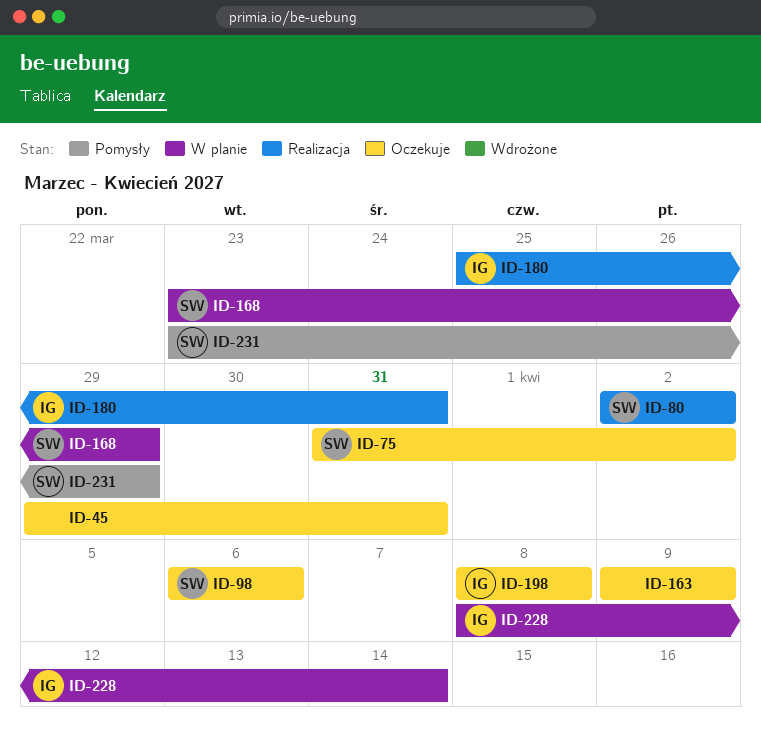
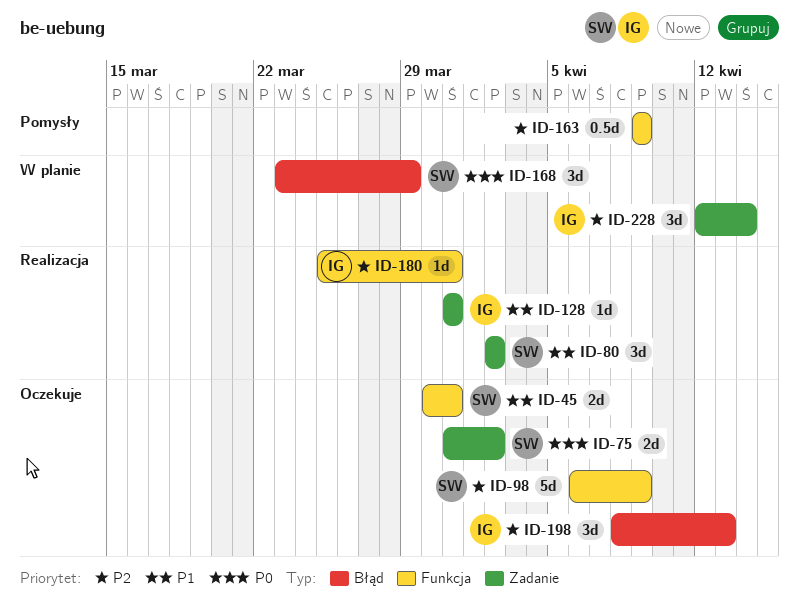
ID-45, owner: none -> SW
ID-45, start: Mar 29 -> Mar 30
ID-98, due: Apr 6 -> Apr 9
ID-128: none -> present
ID-163, status: Oczekuje -> Pomysły
ID-198, due: Apr 8 -> Apr 13
ID-228, start: Apr 8 -> Apr 12
ID-231: present -> none

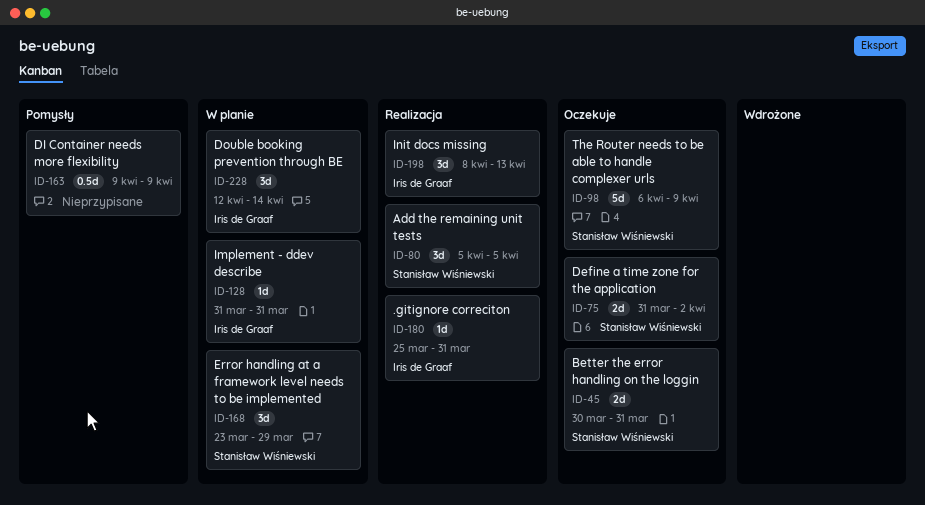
ID-80, start: Apr 2 -> Apr 5
ID-80, due: Apr 2 -> Apr 5
ID-128, status: Realizacja -> W planie
ID-198, status: Oczekuje -> Realizacja

